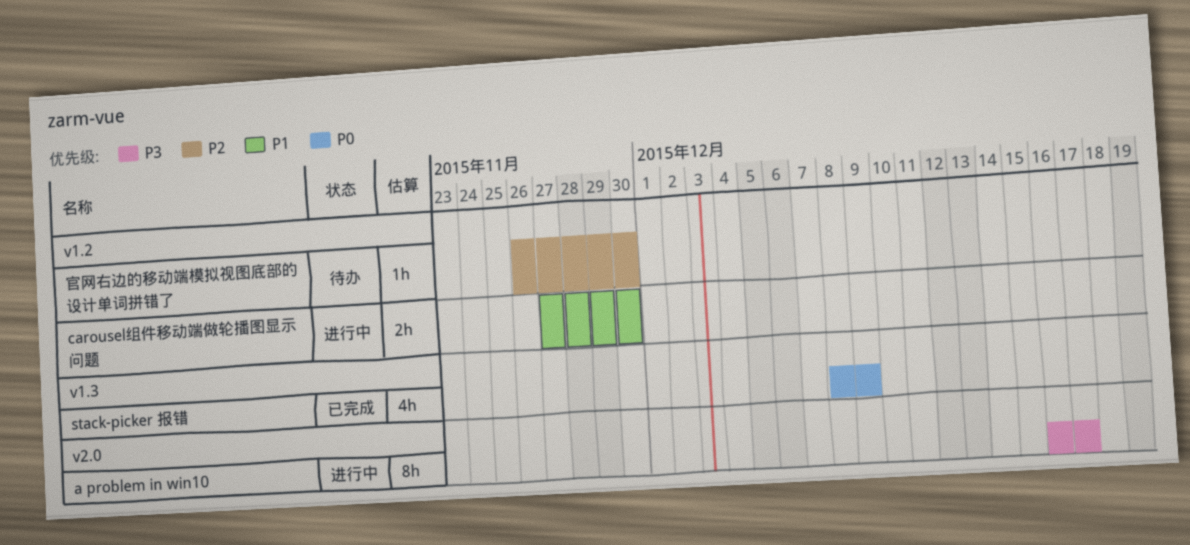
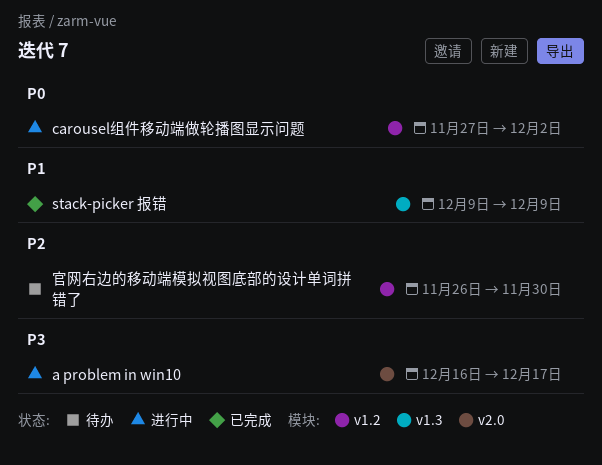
carousel组件移动端做轮播图显示问题, priority: P1 -> P0
carousel组件移动端做轮播图显示问题, due: Nov 30 -> Dec 2
stack-picker 报错, priority: P0 -> P1
stack-picker 报错, start: Dec 8 -> Dec 9

